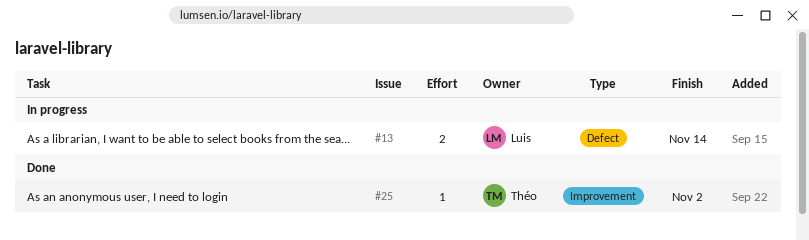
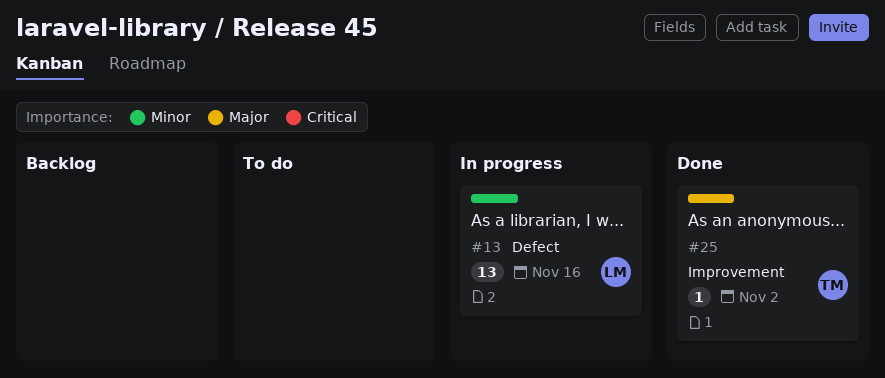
#13, estimate: 2 -> 13
#13, due: Nov 14 -> Nov 16

